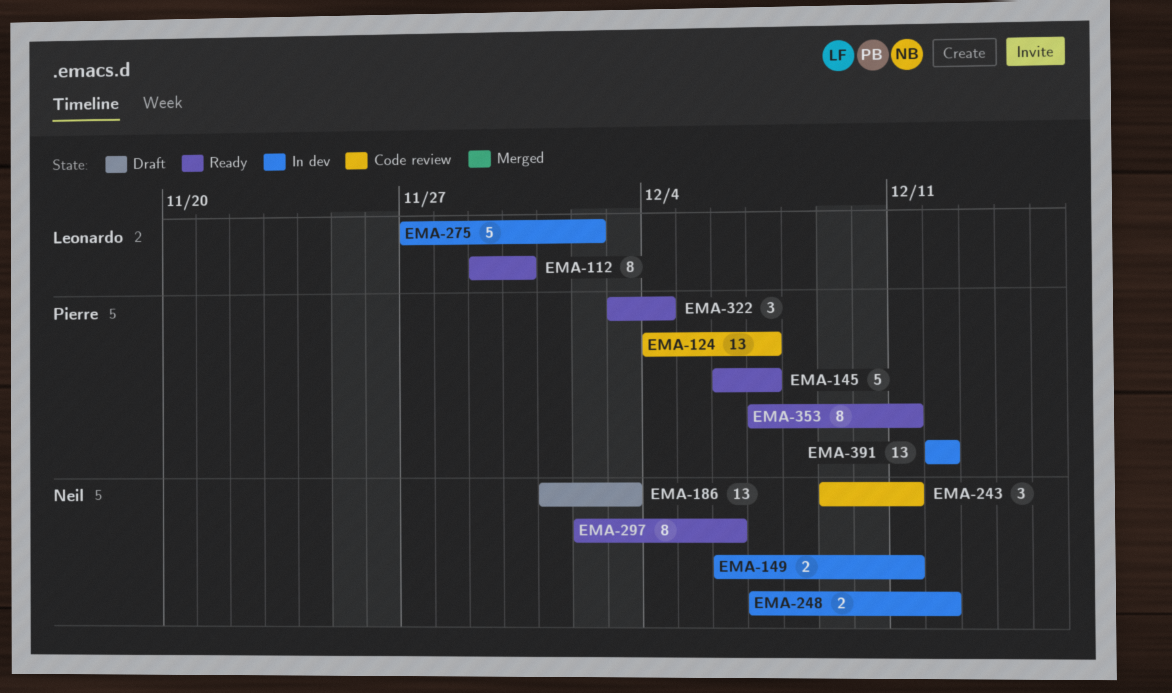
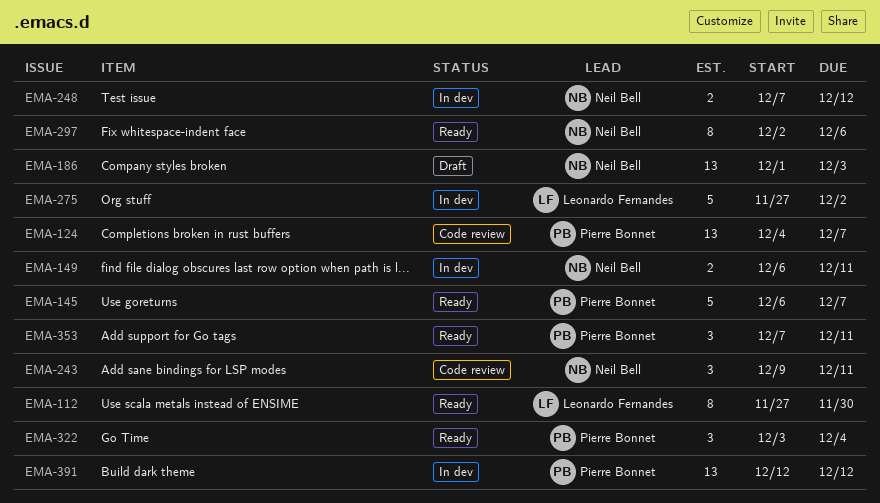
EMA-112, start: Nov 29 -> Nov 27
EMA-353, estimate: 8 -> 3

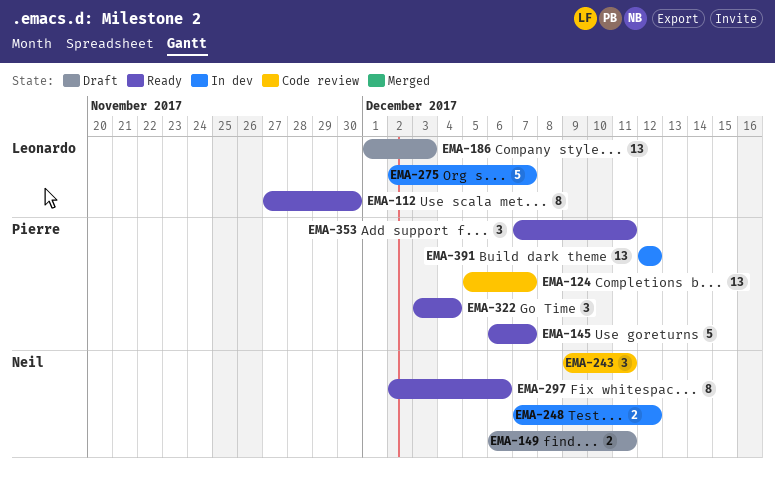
EMA-124, start: Dec 4 -> Dec 5
EMA-149, status: In dev -> Draft
EMA-186, owner: Neil Bell -> Leonardo Fernandes
EMA-275, start: Nov 27 -> Dec 2
EMA-275, due: Dec 2 -> Dec 7

